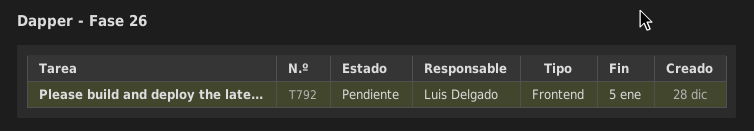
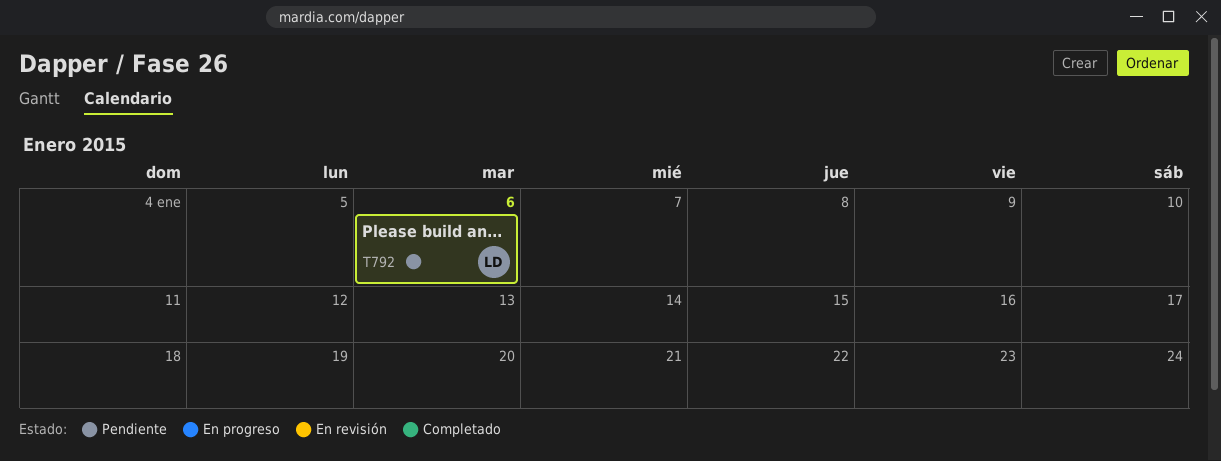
T792, due: Jan 5 -> Jan 6

